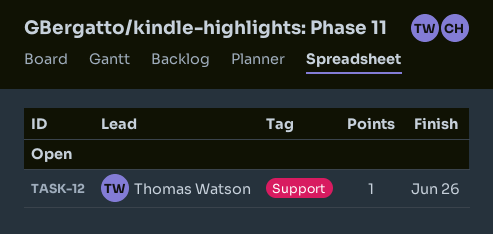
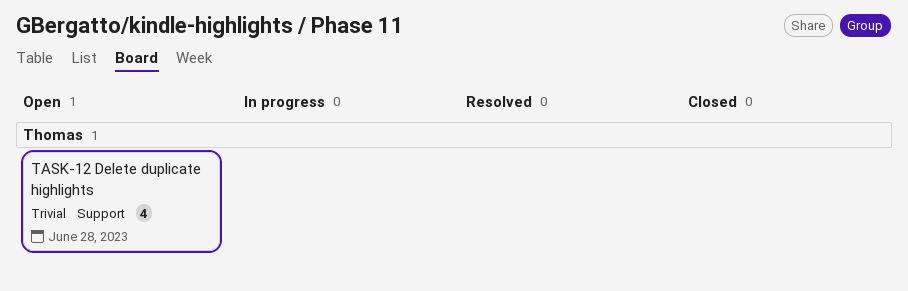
TASK-12, estimate: 1 -> 4
TASK-12, due: Jun 26 -> Jun 28

